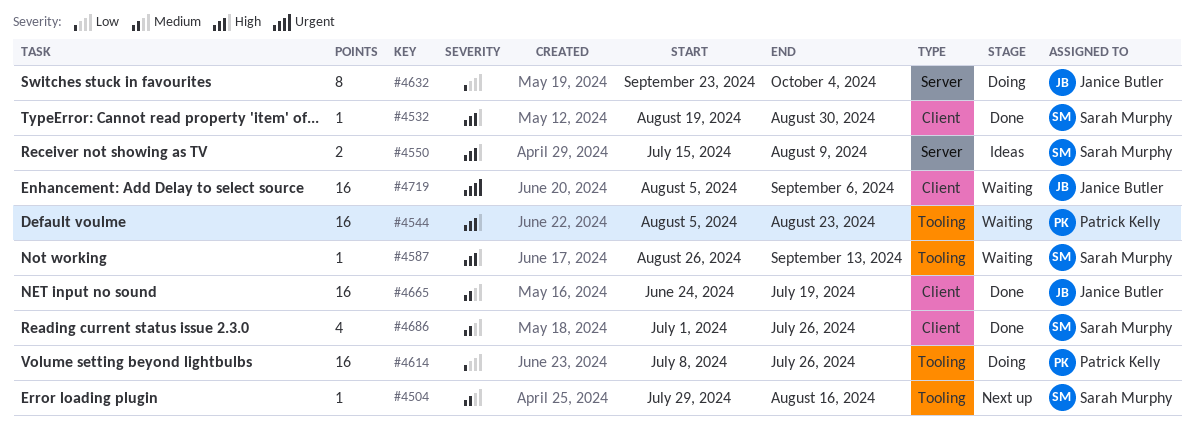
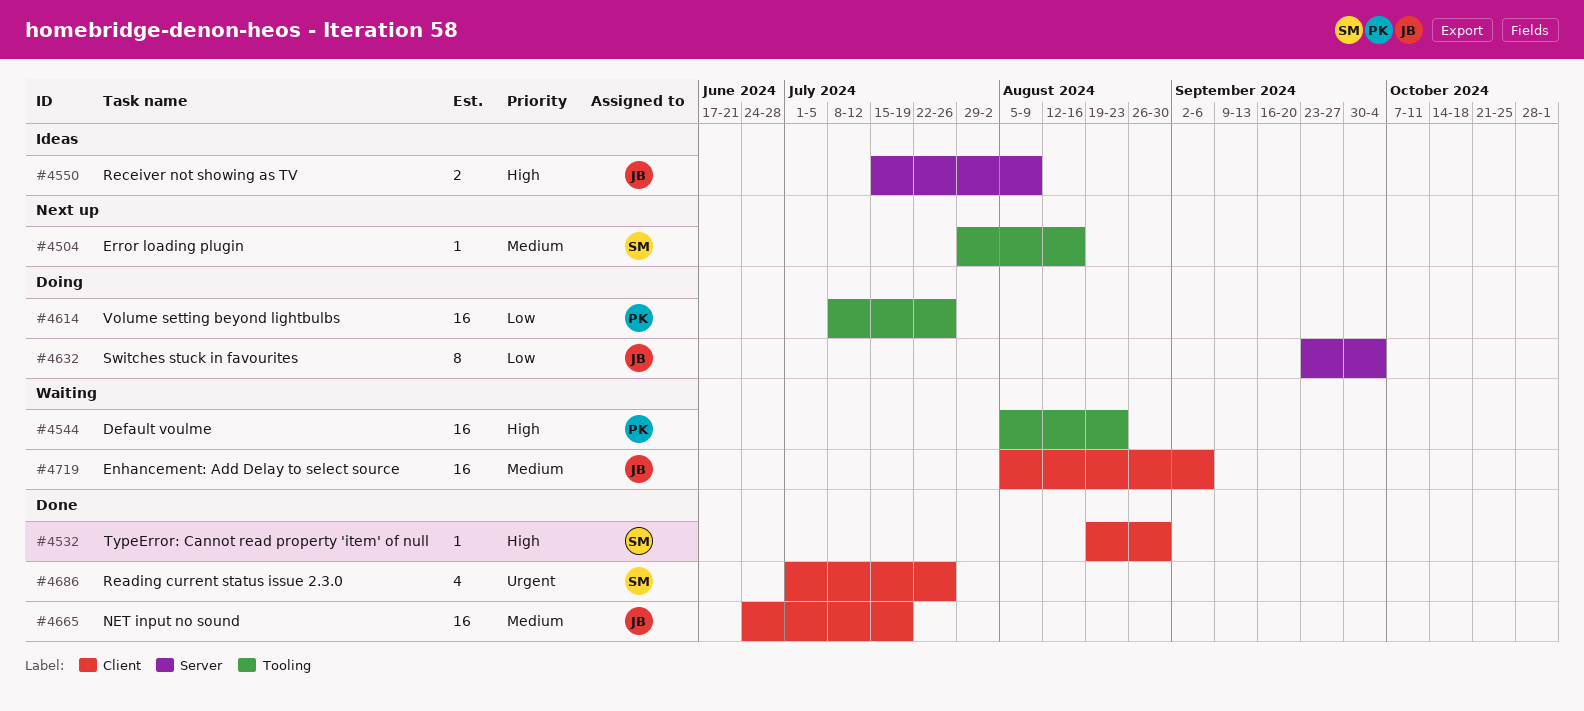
#4550, owner: Sarah Murphy -> Janice Butler
#4587: present -> none
#4686, priority: Medium -> Urgent
#4719, priority: Urgent -> Medium

